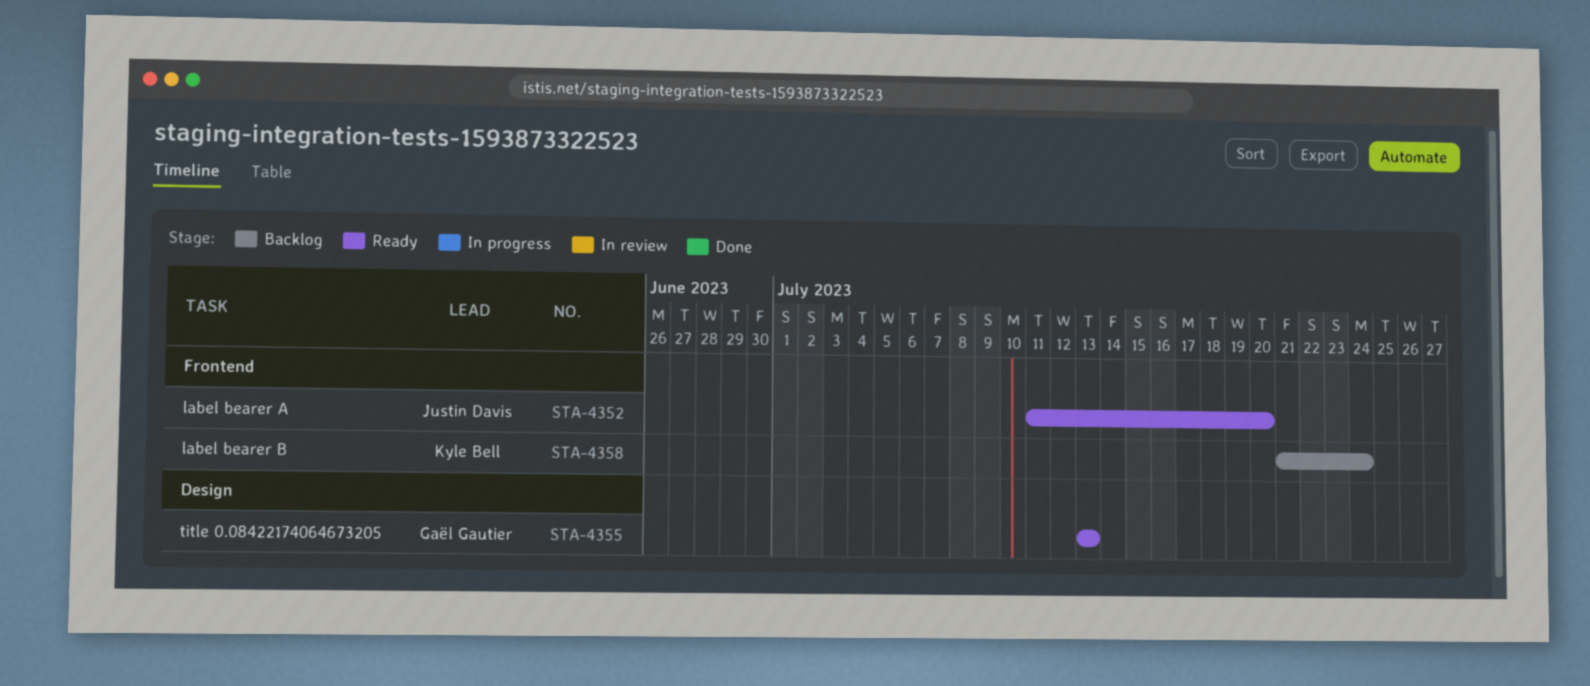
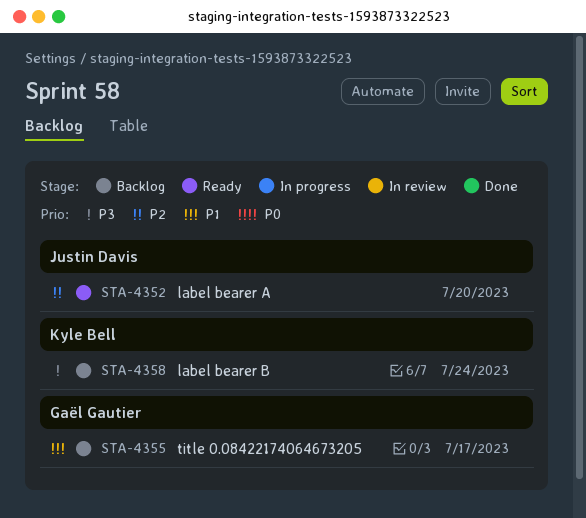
STA-4355, status: Ready -> Backlog
STA-4355, due: Jul 13 -> Jul 17

